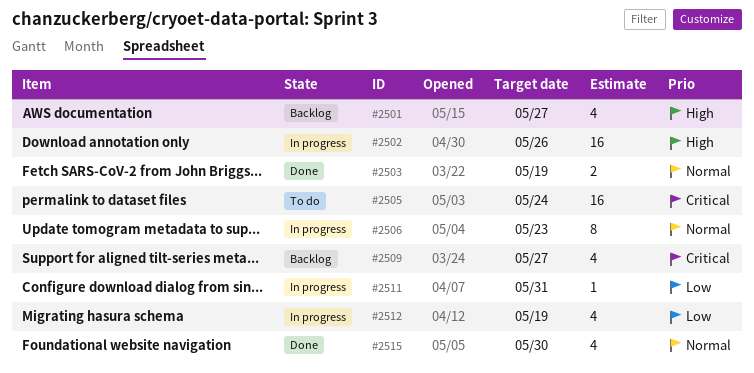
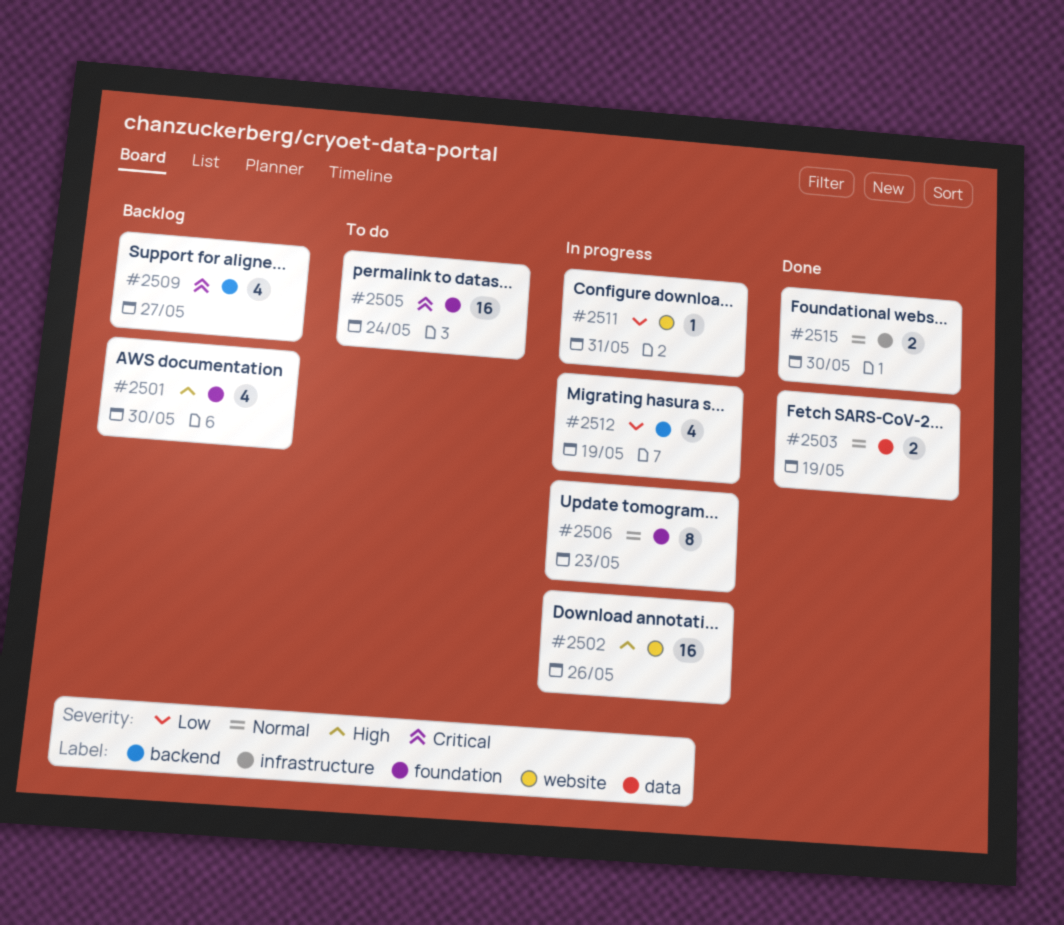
#2501, due: May 27 -> May 30
#2515, estimate: 4 -> 2

